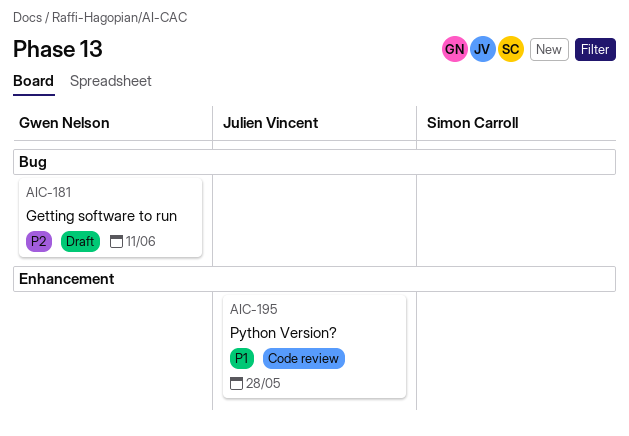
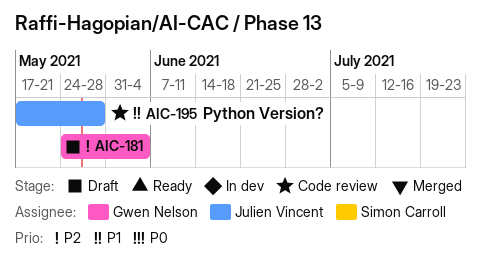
AIC-181, due: Jun 11 -> Jun 4

